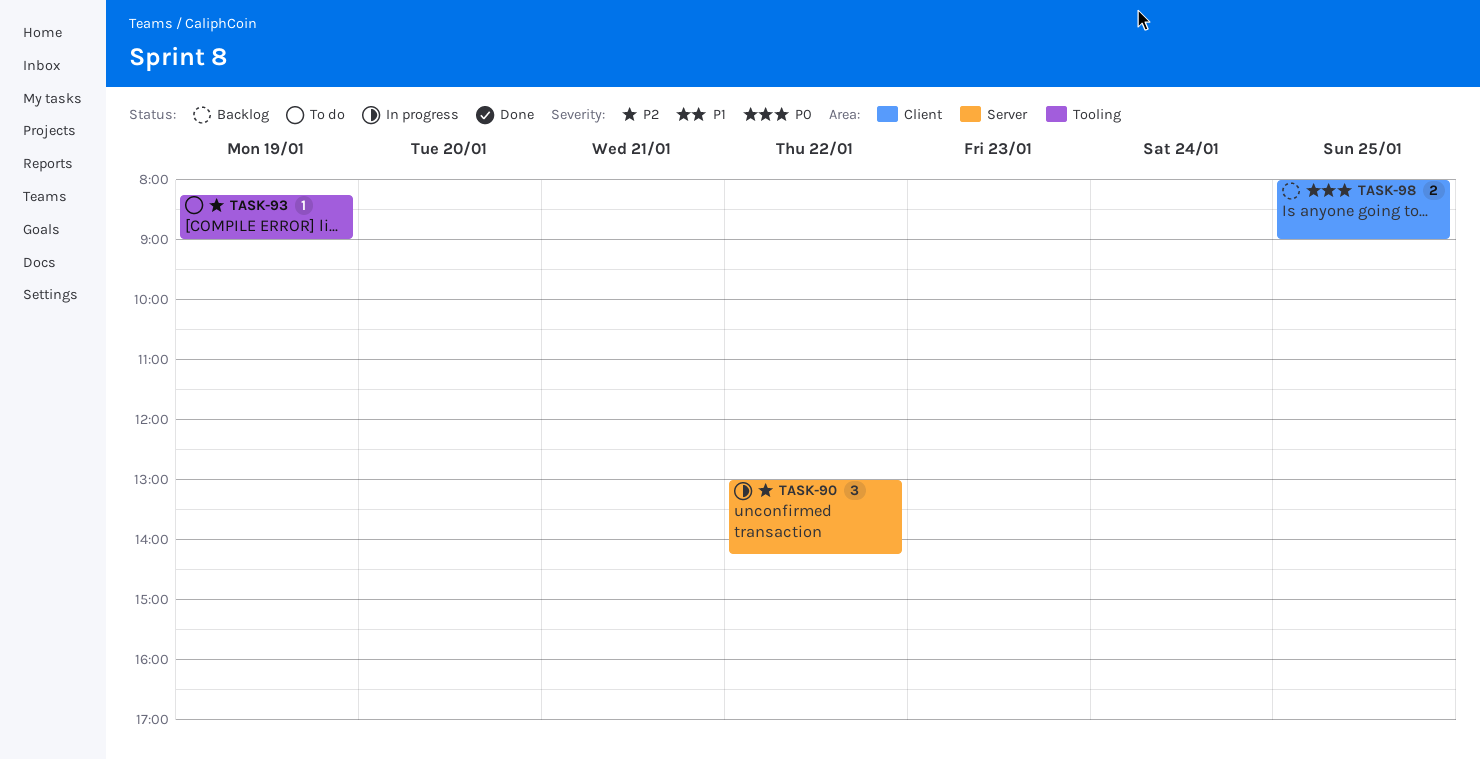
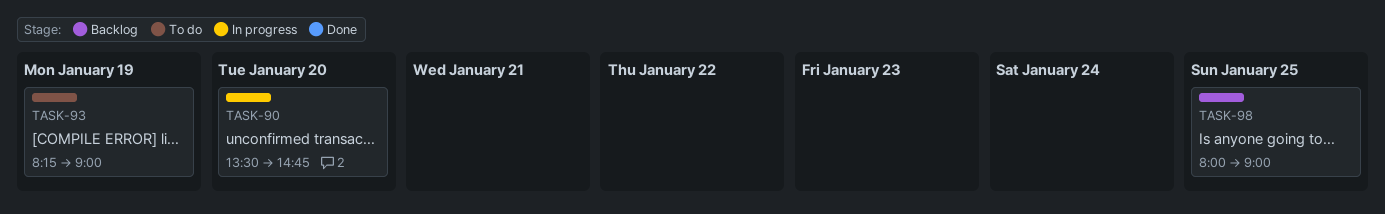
TASK-90, day: Jan 22 -> Jan 20
TASK-90, begins: 13:00 -> 13:30
TASK-90, ends: 14:15 -> 14:45

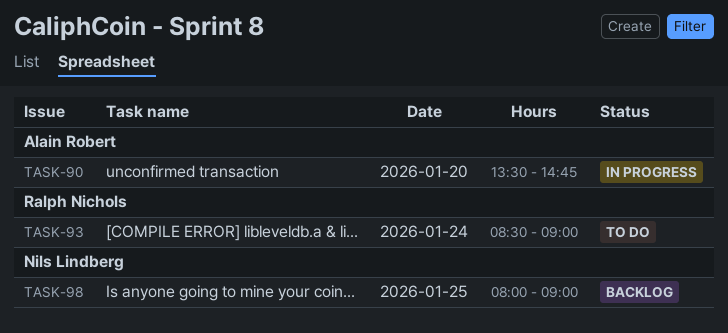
TASK-93, day: Jan 19 -> Jan 24
TASK-93, begins: 08:15 -> 08:30

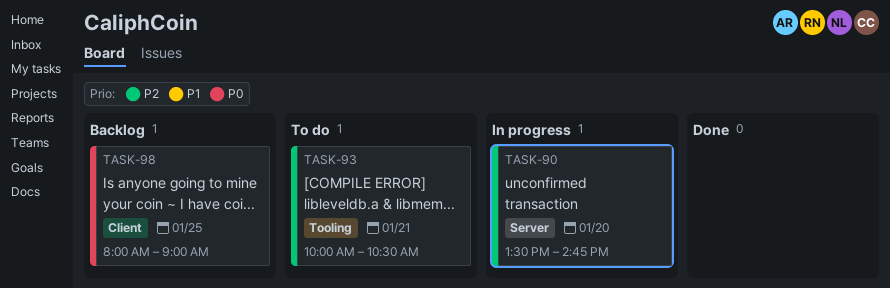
TASK-93, day: Jan 24 -> Jan 21
TASK-93, begins: 08:30 -> 10:00
TASK-93, ends: 09:00 -> 10:30

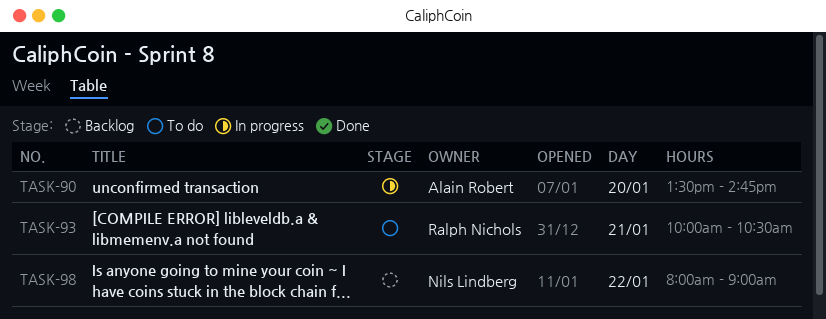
TASK-98, day: Jan 25 -> Jan 22

